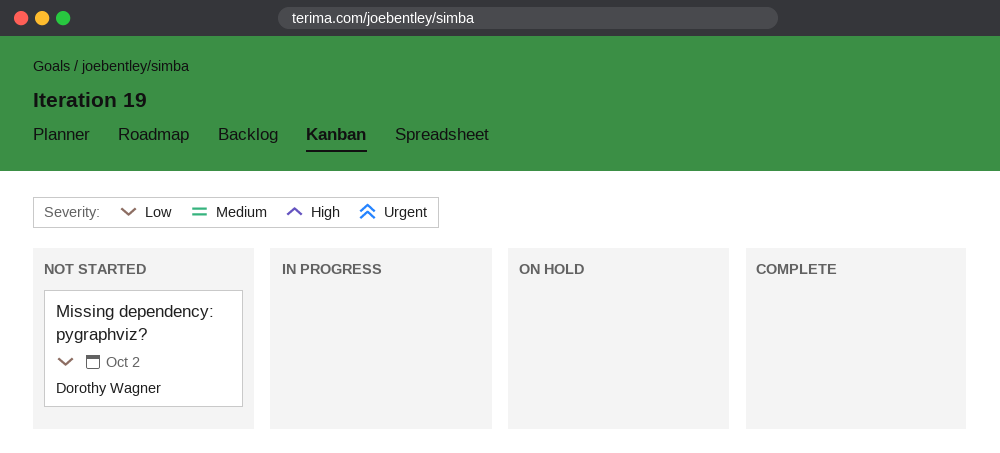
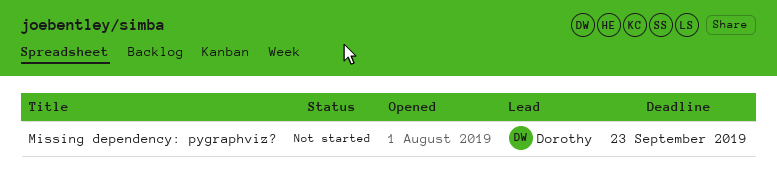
Missing dependency: pygraphviz?, due: Oct 2 -> Sep 23

